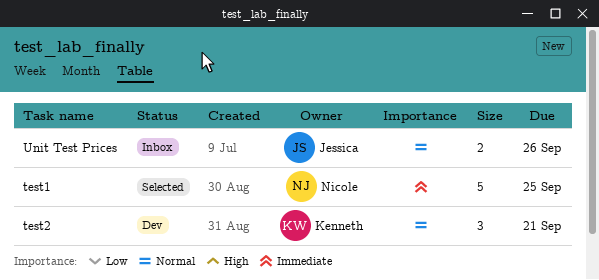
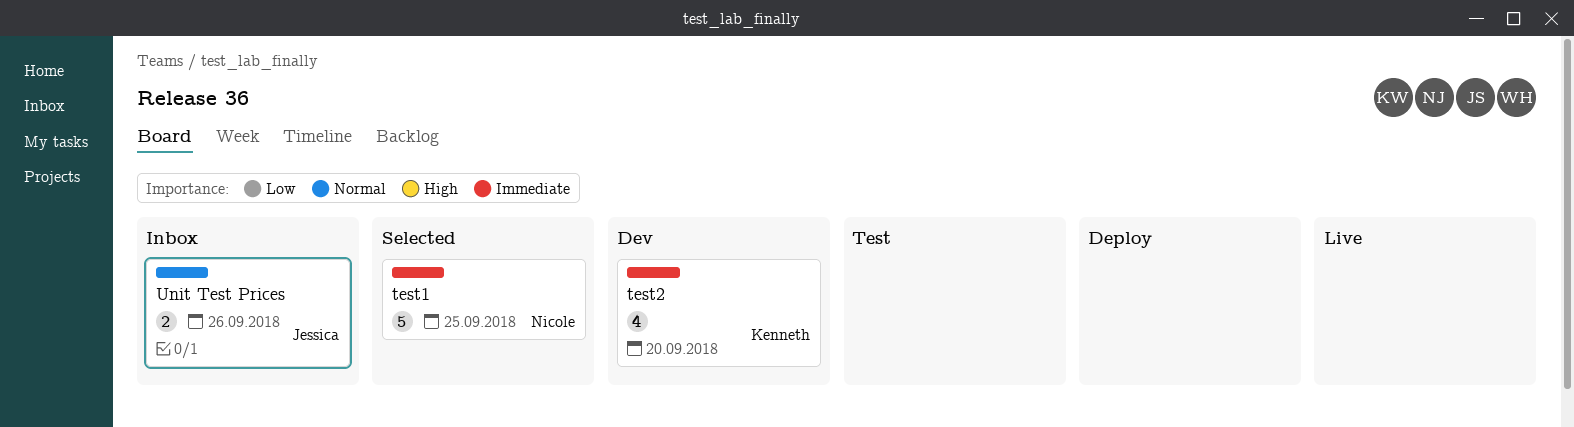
test2, priority: Normal -> Immediate
test2, estimate: 3 -> 4
test2, due: Sep 21 -> Sep 20

